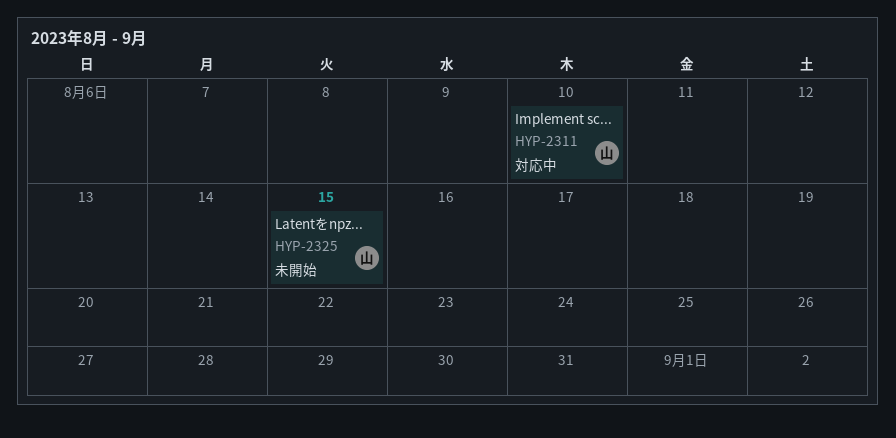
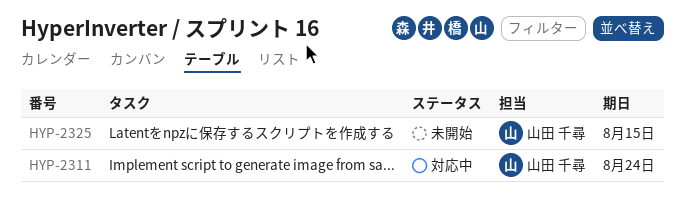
HYP-2311, due: Aug 10 -> Aug 24

